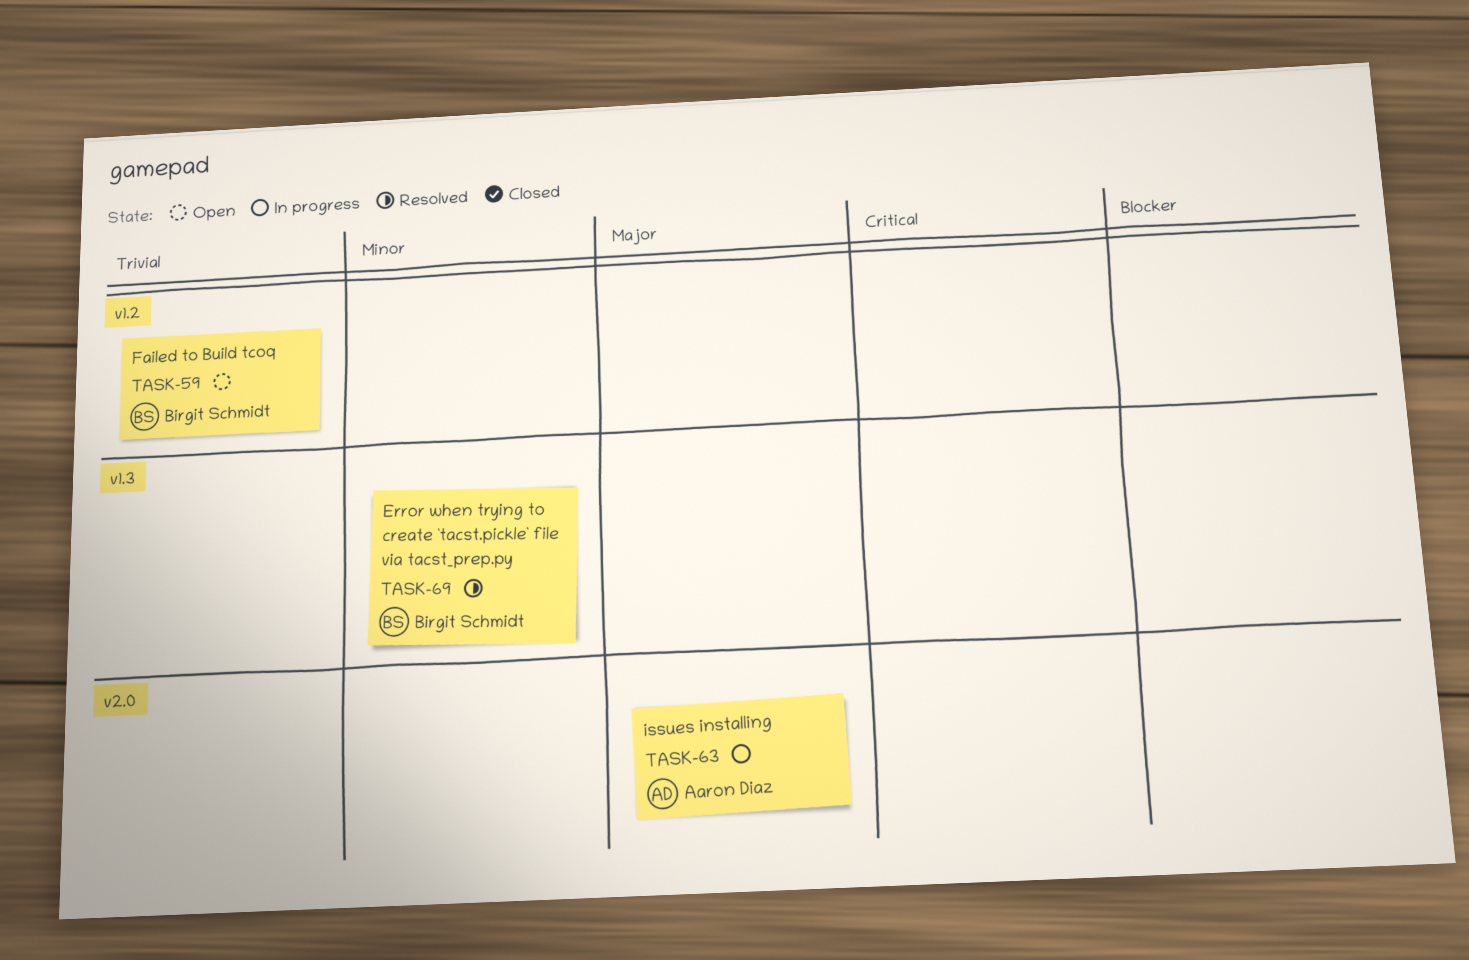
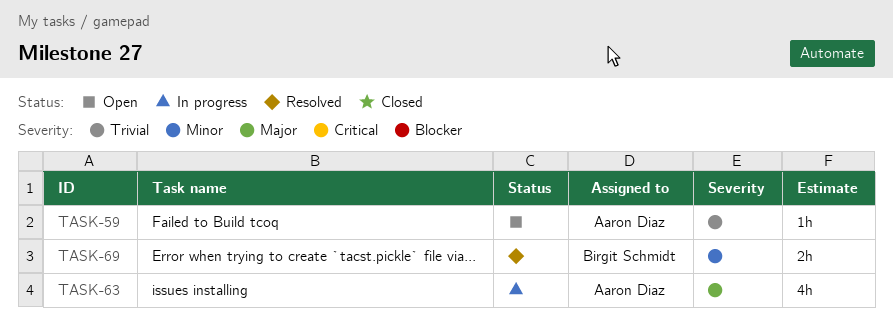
TASK-59, owner: Birgit Schmidt -> Aaron Diaz

